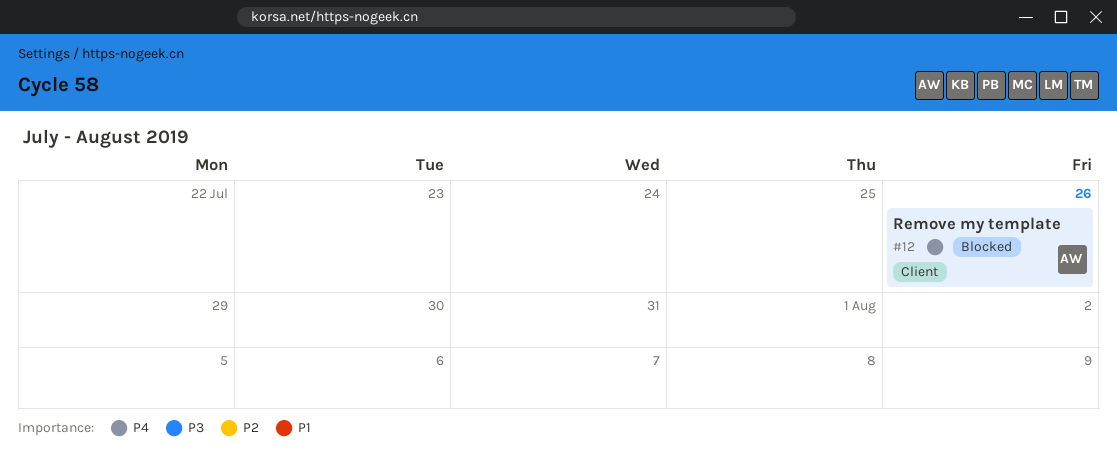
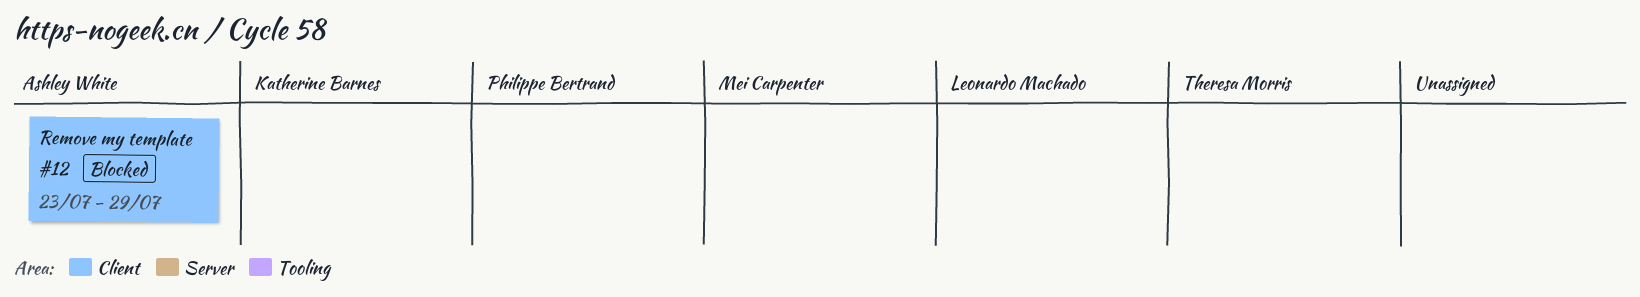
#12, due: Jul 26 -> Jul 29

